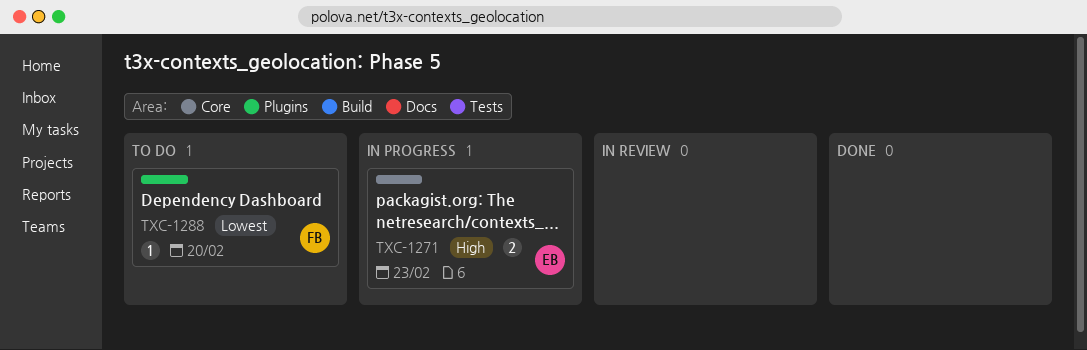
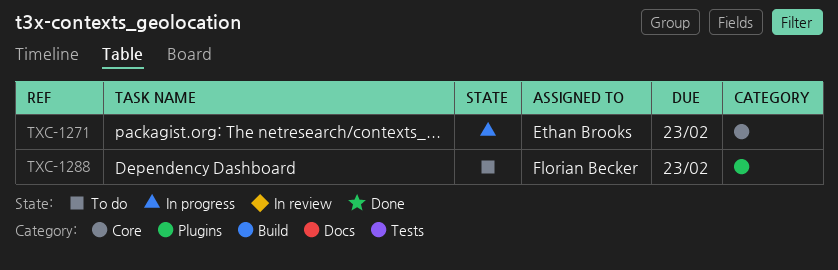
TXC-1288, due: Feb 20 -> Feb 23

